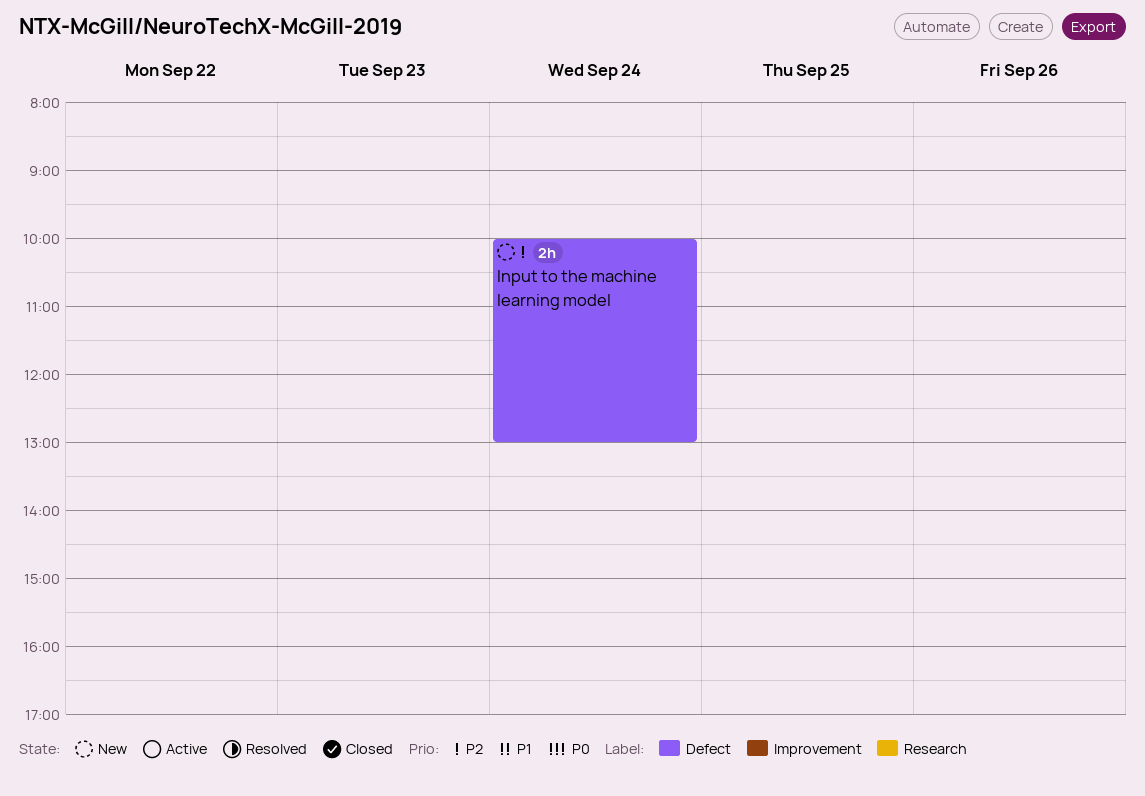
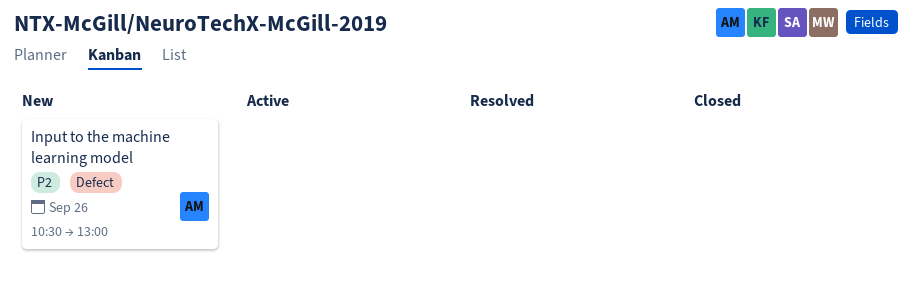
Input to the machine learning model, day: Sep 24 -> Sep 26
Input to the machine learning model, begins: 10:00 -> 10:30

